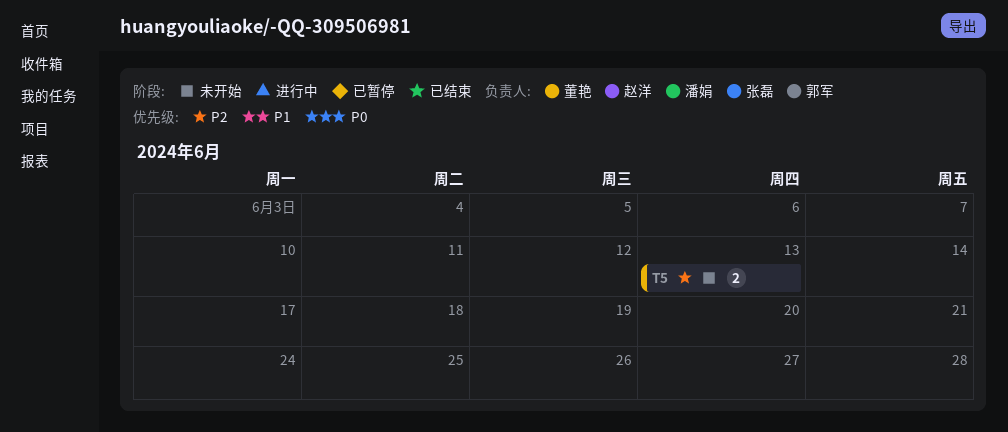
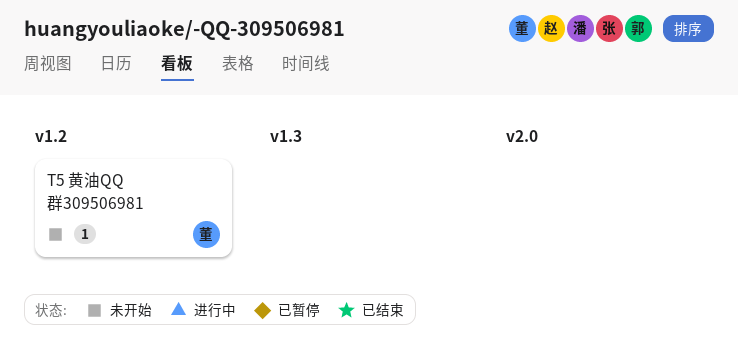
T5, estimate: 2 -> 1

